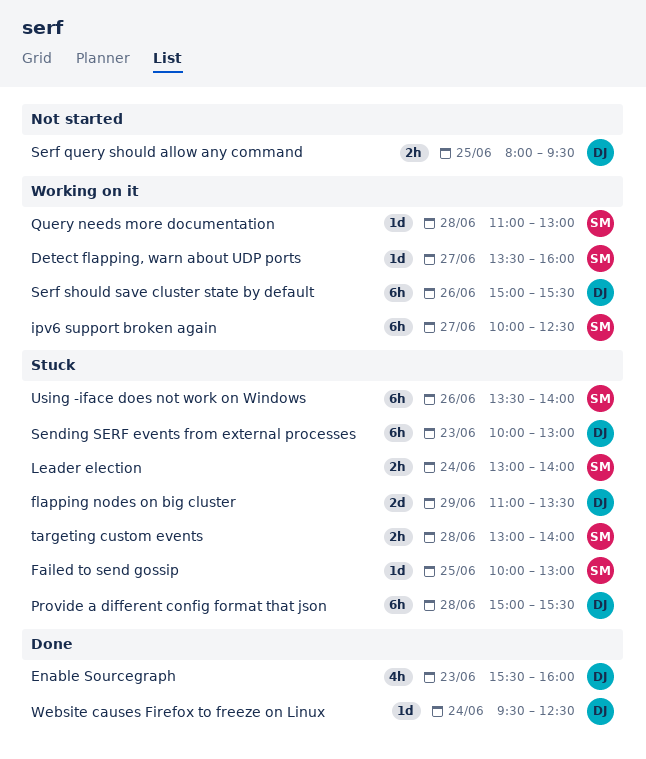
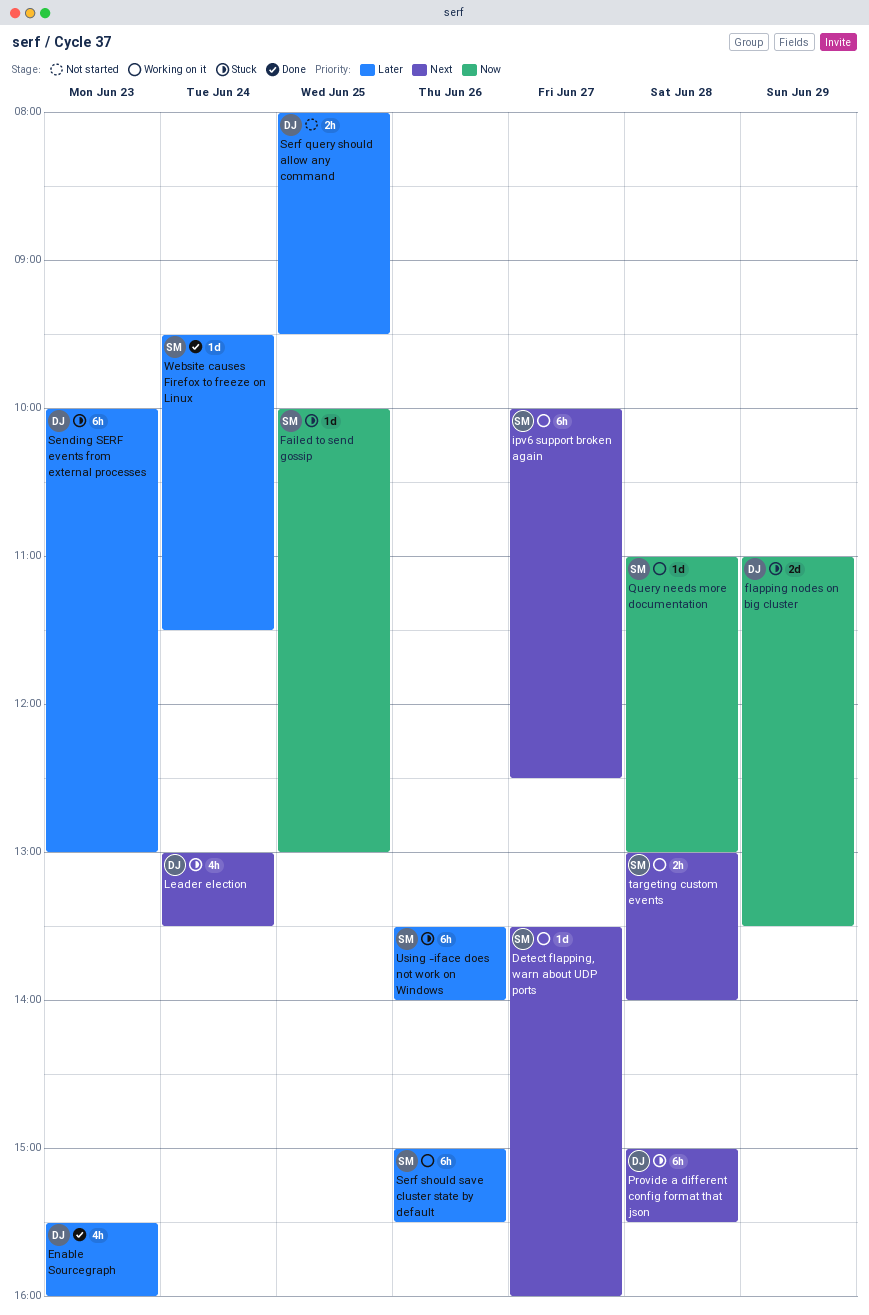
Leader election, owner: SM -> DJ
Leader election, estimate: 2h -> 4h
Leader election, ends: 14:00 -> 13:30
Serf should save cluster state by default, owner: DJ -> SM
targeting custom events, status: Stuck -> Working on it
Website causes Firefox to freeze on Linux, owner: DJ -> SM
Website causes Firefox to freeze on Linux, ends: 12:30 -> 11:30

